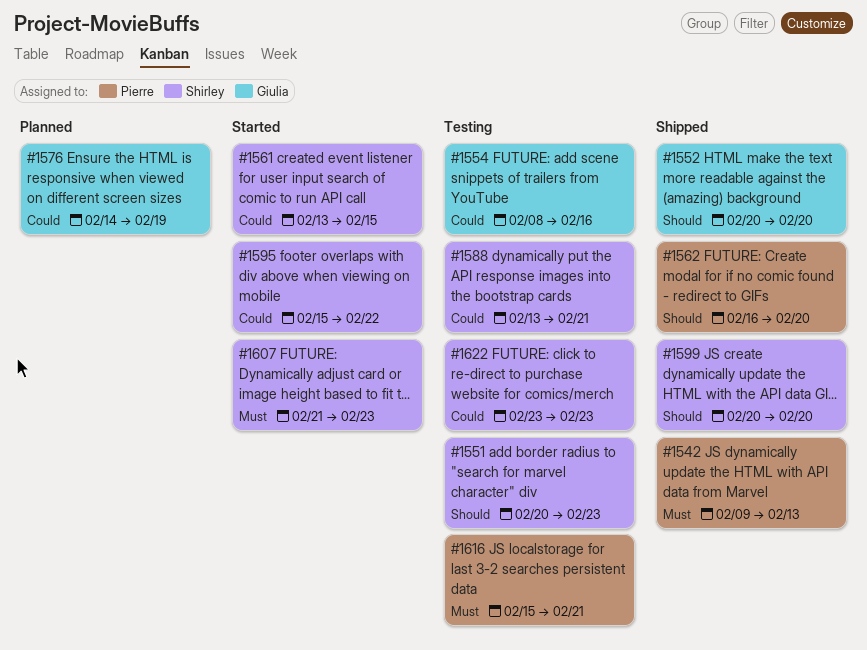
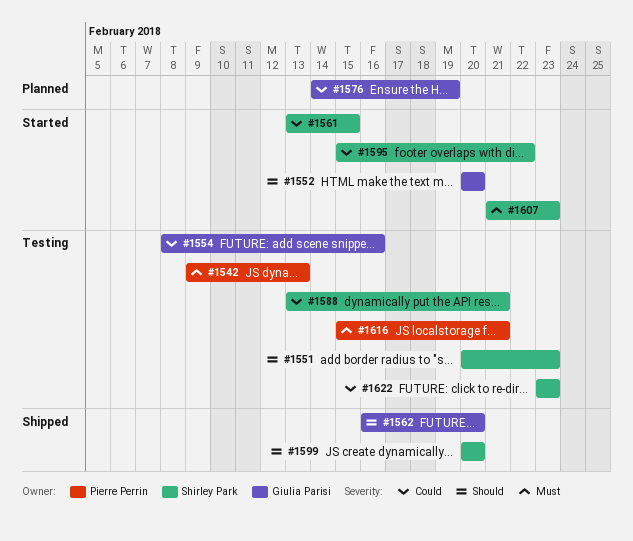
#1542, status: Shipped -> Testing
#1552, status: Shipped -> Started
#1562, owner: Pierre Perrin -> Giulia Parisi

